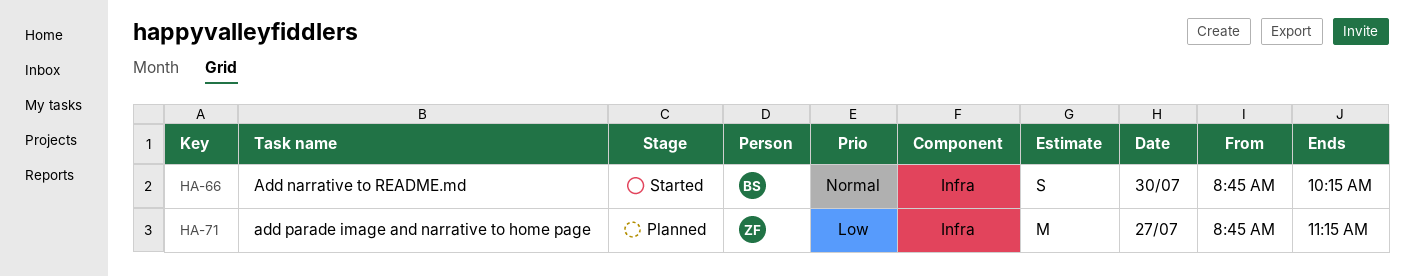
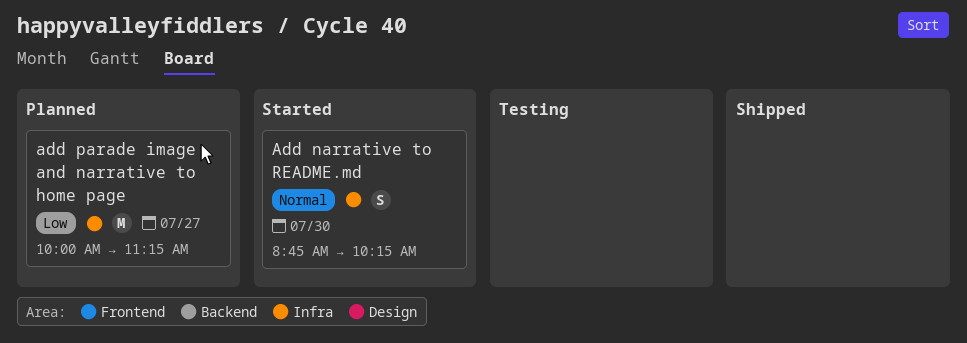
add parade image and narrative to home page, begins: 08:45 -> 10:00

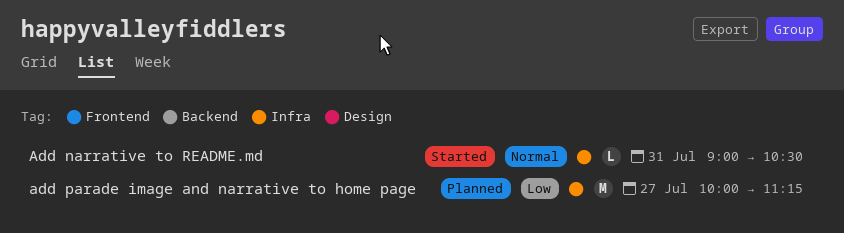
Add narrative to README.md, estimate: S -> L
Add narrative to README.md, day: Jul 30 -> Jul 31
Add narrative to README.md, begins: 08:45 -> 09:00
Add narrative to README.md, ends: 10:15 -> 10:30

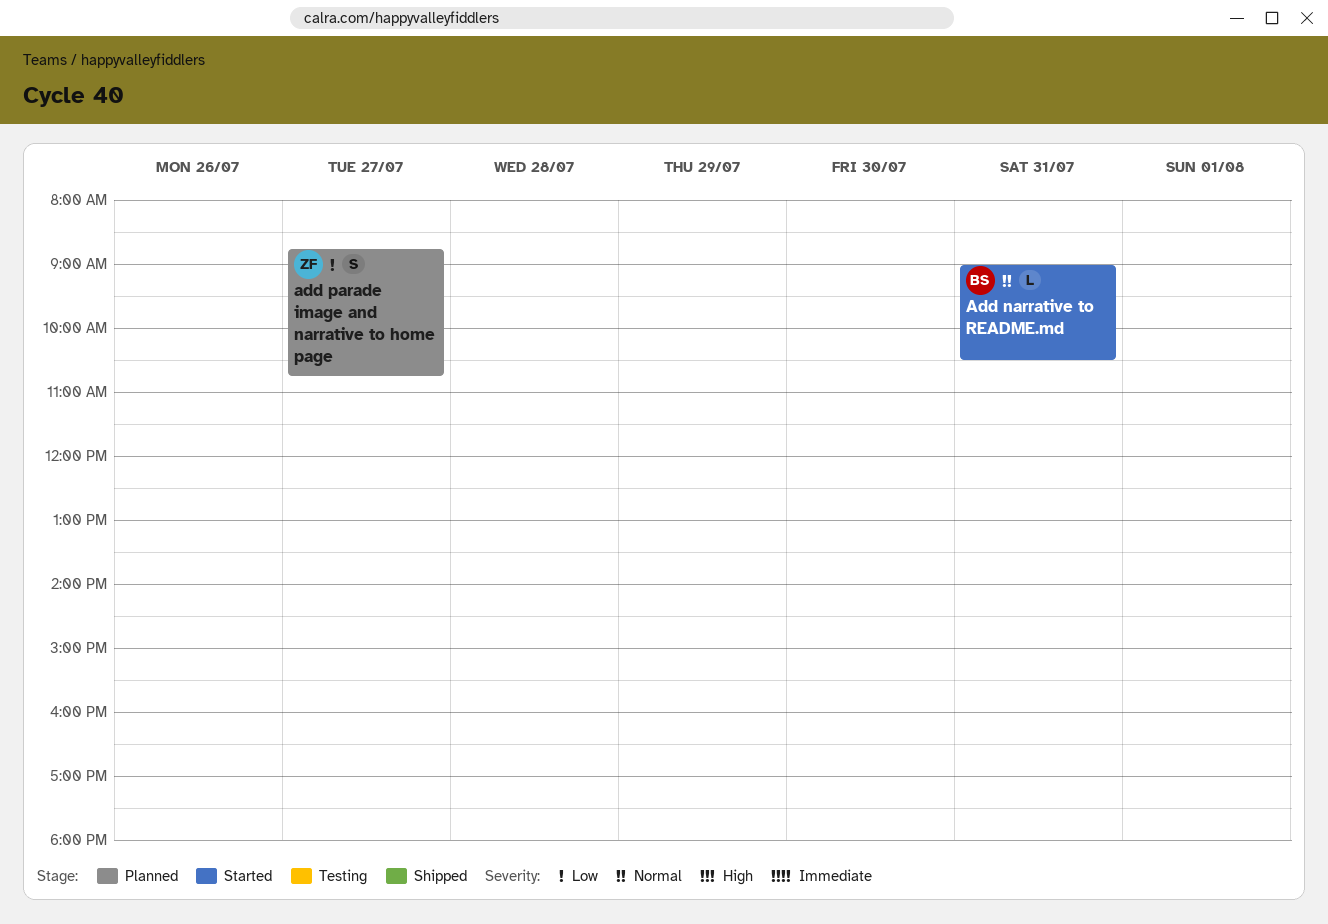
add parade image and narrative to home page, estimate: M -> S
add parade image and narrative to home page, begins: 10:00 -> 08:45
add parade image and narrative to home page, ends: 11:15 -> 10:45

